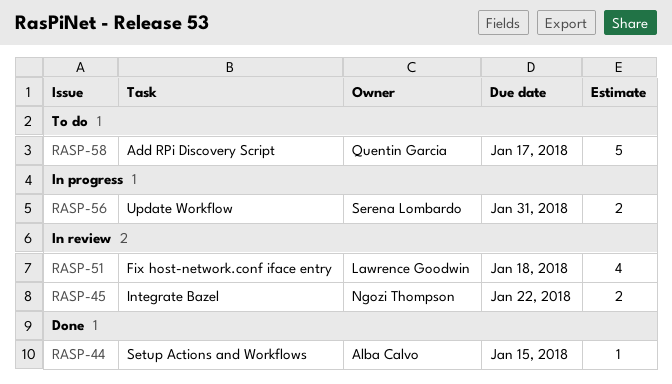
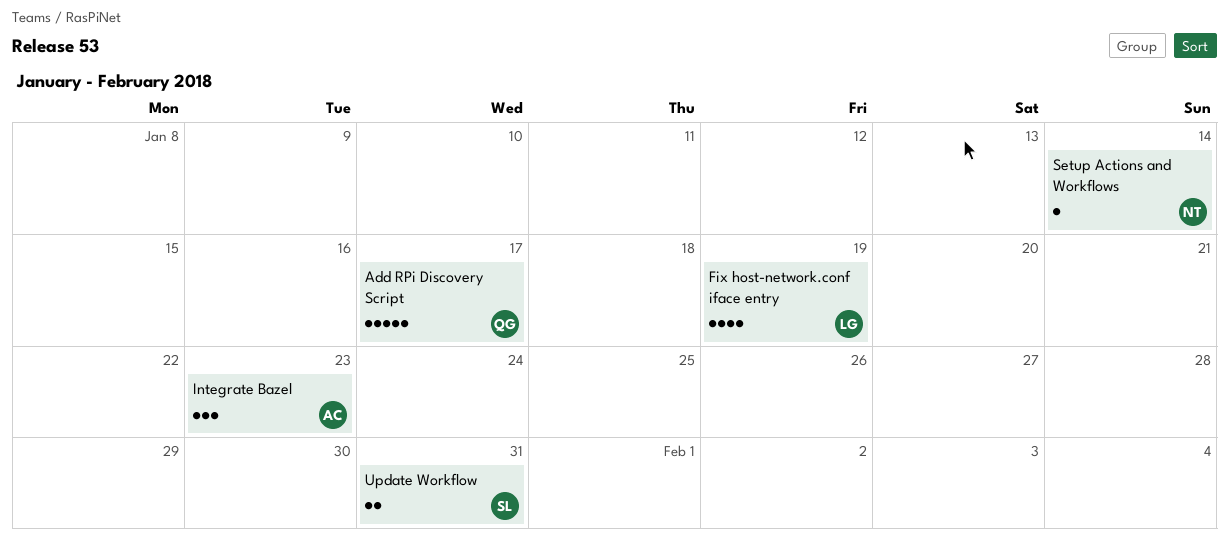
Fix host-network.conf iface entry, due: Jan 18 -> Jan 19
Integrate Bazel, owner: Ngozi Thompson -> Alba Calvo
Integrate Bazel, estimate: 2 -> 3
Integrate Bazel, due: Jan 22 -> Jan 23
Setup Actions and Workflows, owner: Alba Calvo -> Ngozi Thompson
Setup Actions and Workflows, due: Jan 15 -> Jan 14

